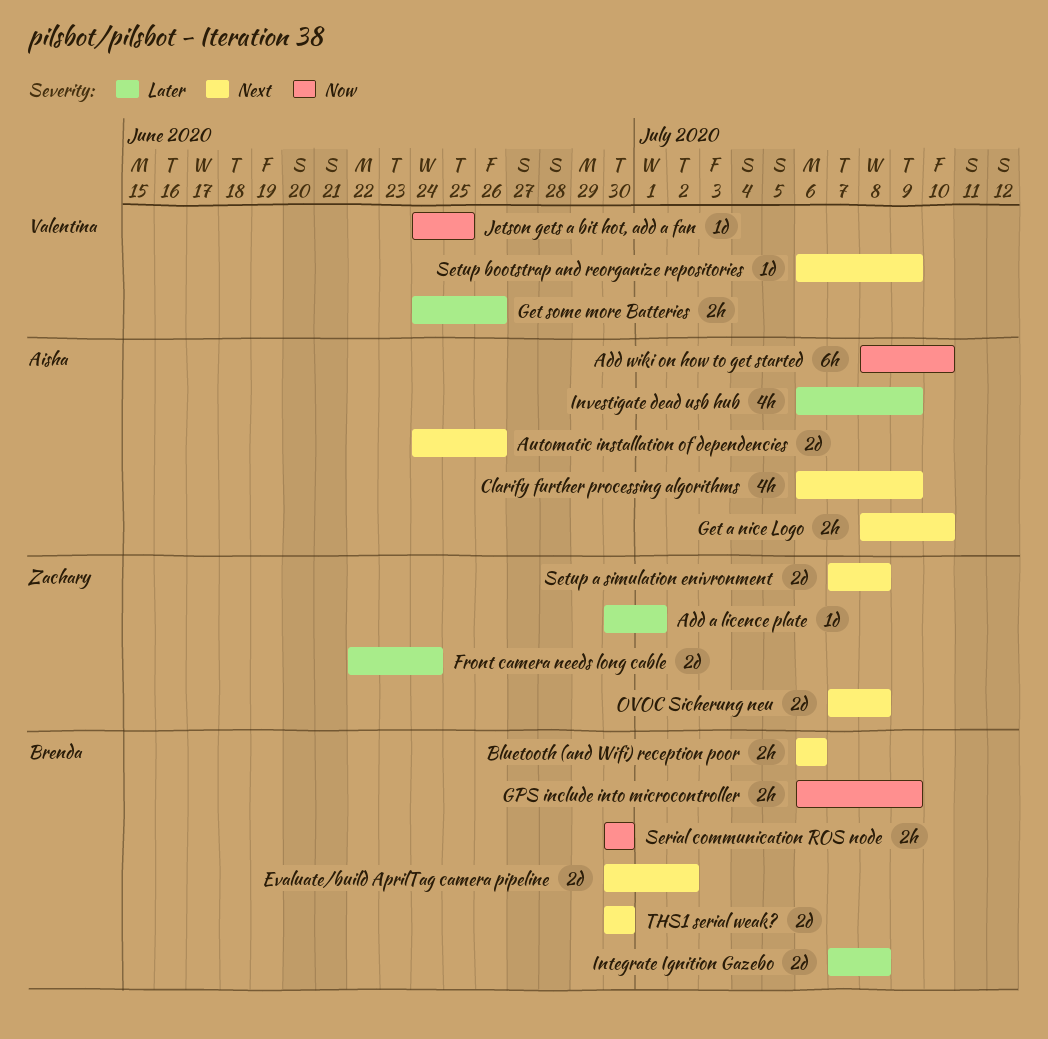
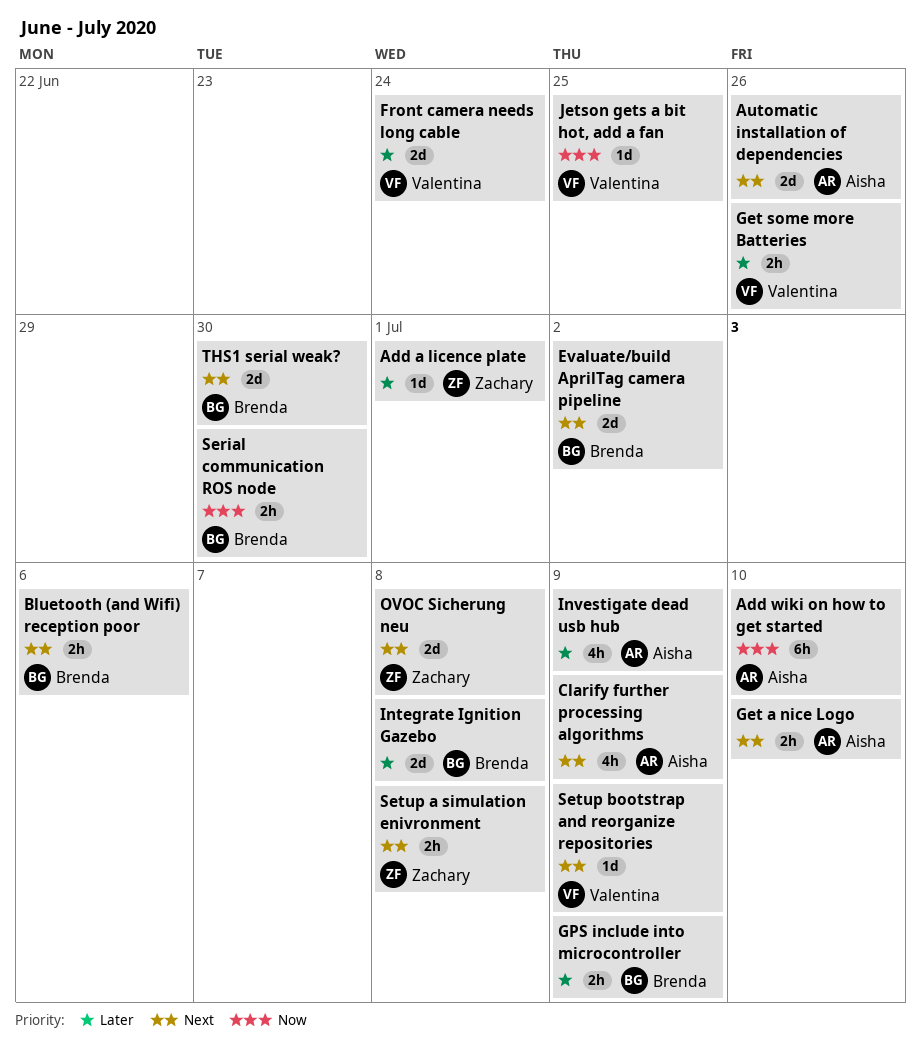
Front camera needs long cable, owner: Zachary -> Valentina
GPS include into microcontroller, priority: Now -> Later
Setup a simulation enivronment, estimate: 2d -> 2h

